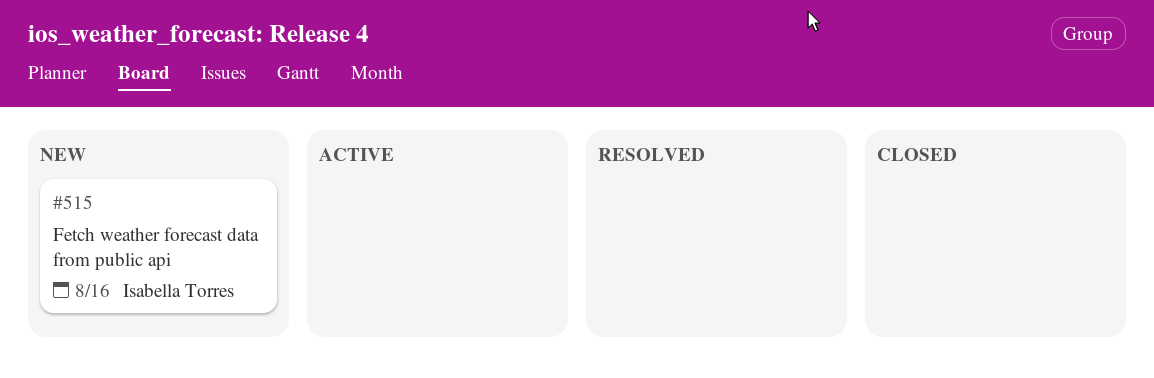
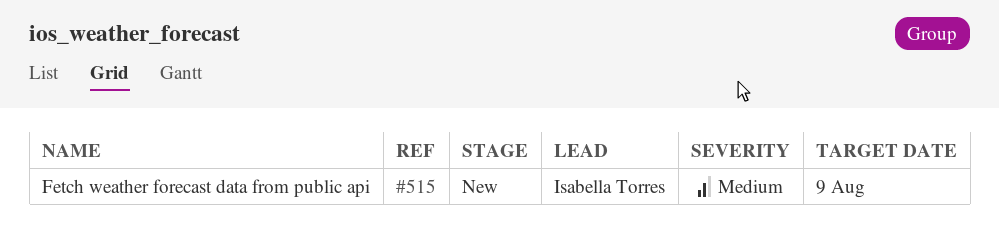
#515, due: Aug 16 -> Aug 9

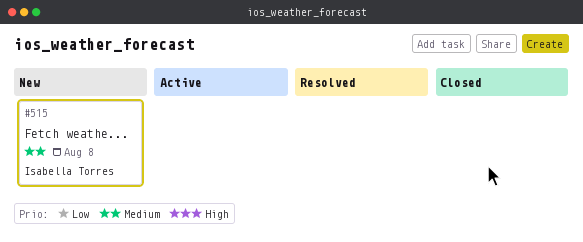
#515, due: Aug 9 -> Aug 8

